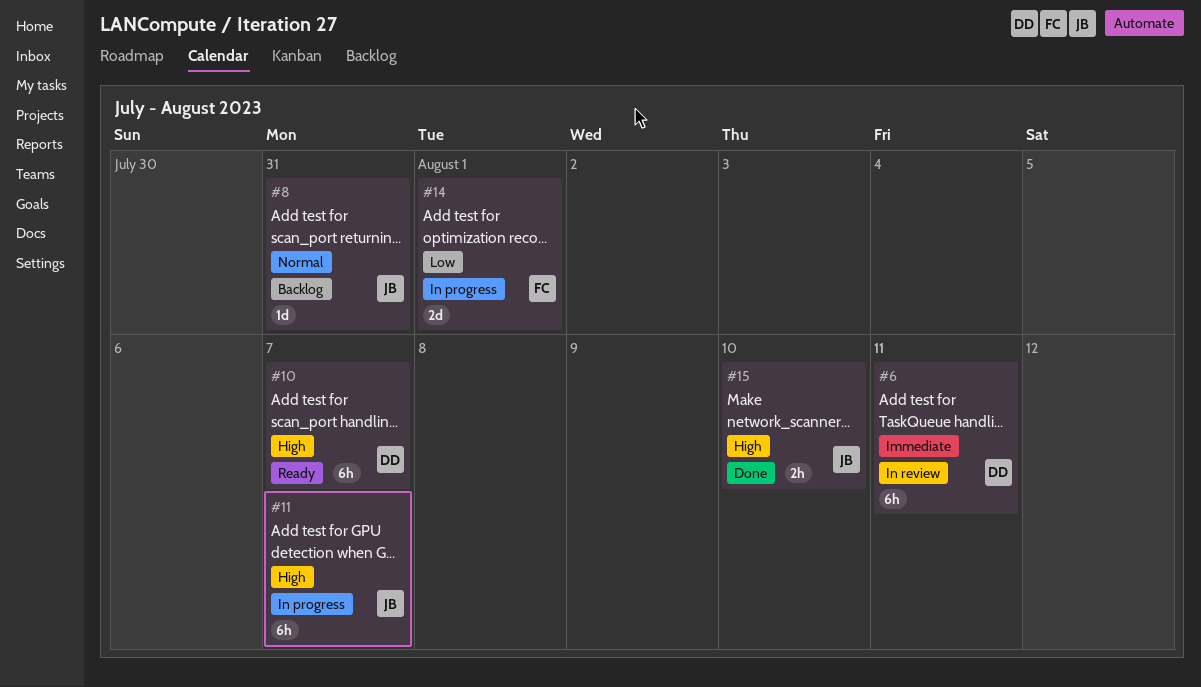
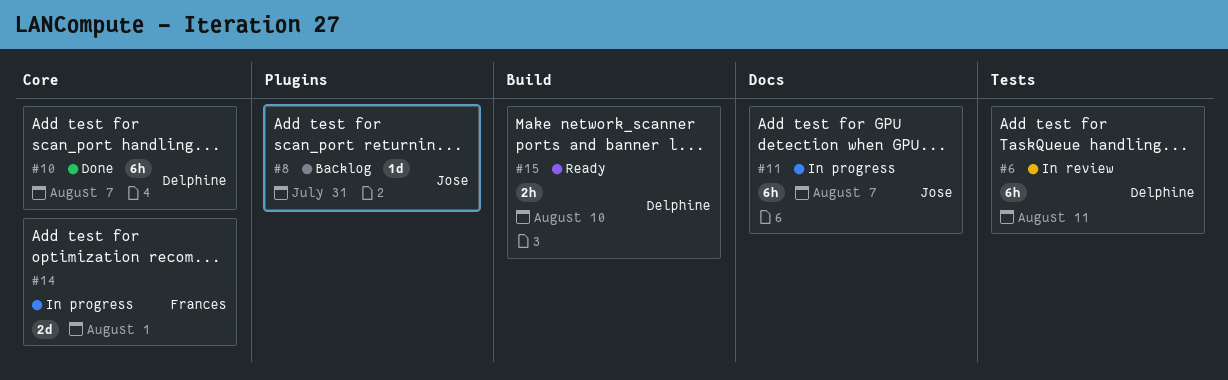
#10, status: Ready -> Done
#15, status: Done -> Ready
#15, owner: Jose -> Delphine

